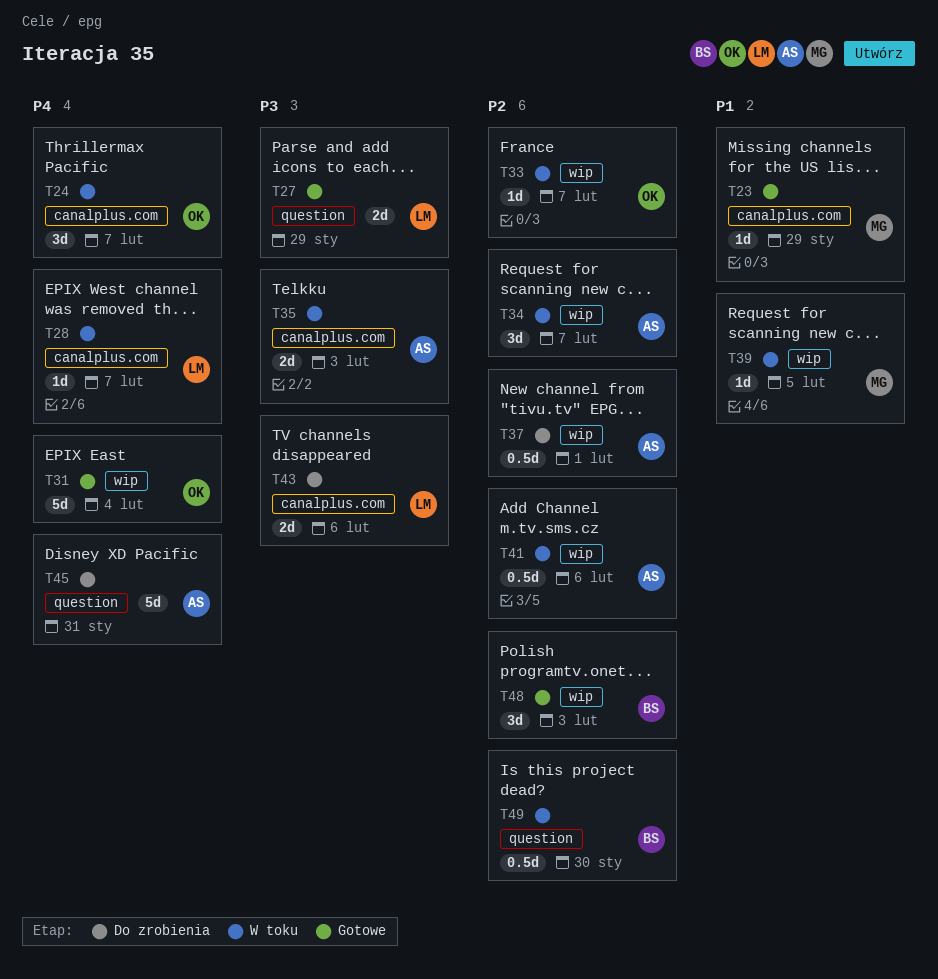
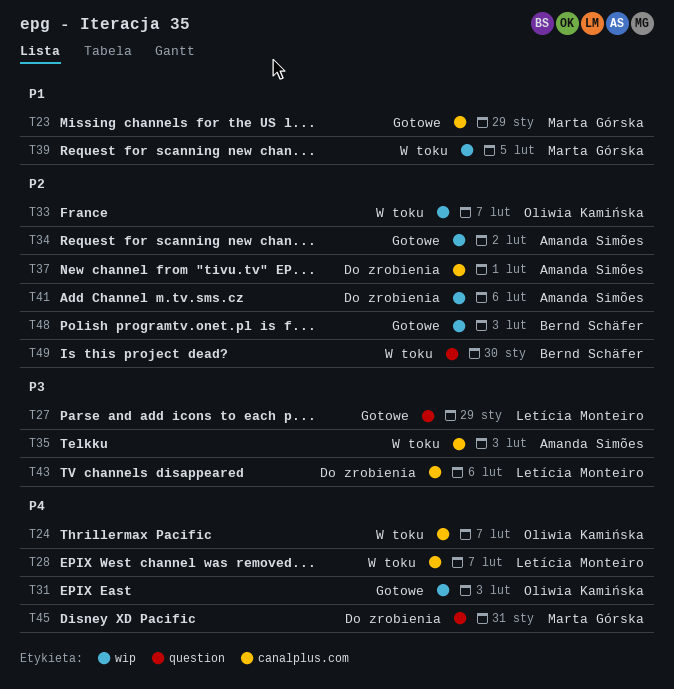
T31, due: Feb 4 -> Feb 3
T34, status: W toku -> Gotowe
T34, due: Feb 7 -> Feb 2
T37, label: wip -> canalplus.com
T41, status: W toku -> Do zrobienia
T45, owner: Amanda Simões -> Marta Górska

